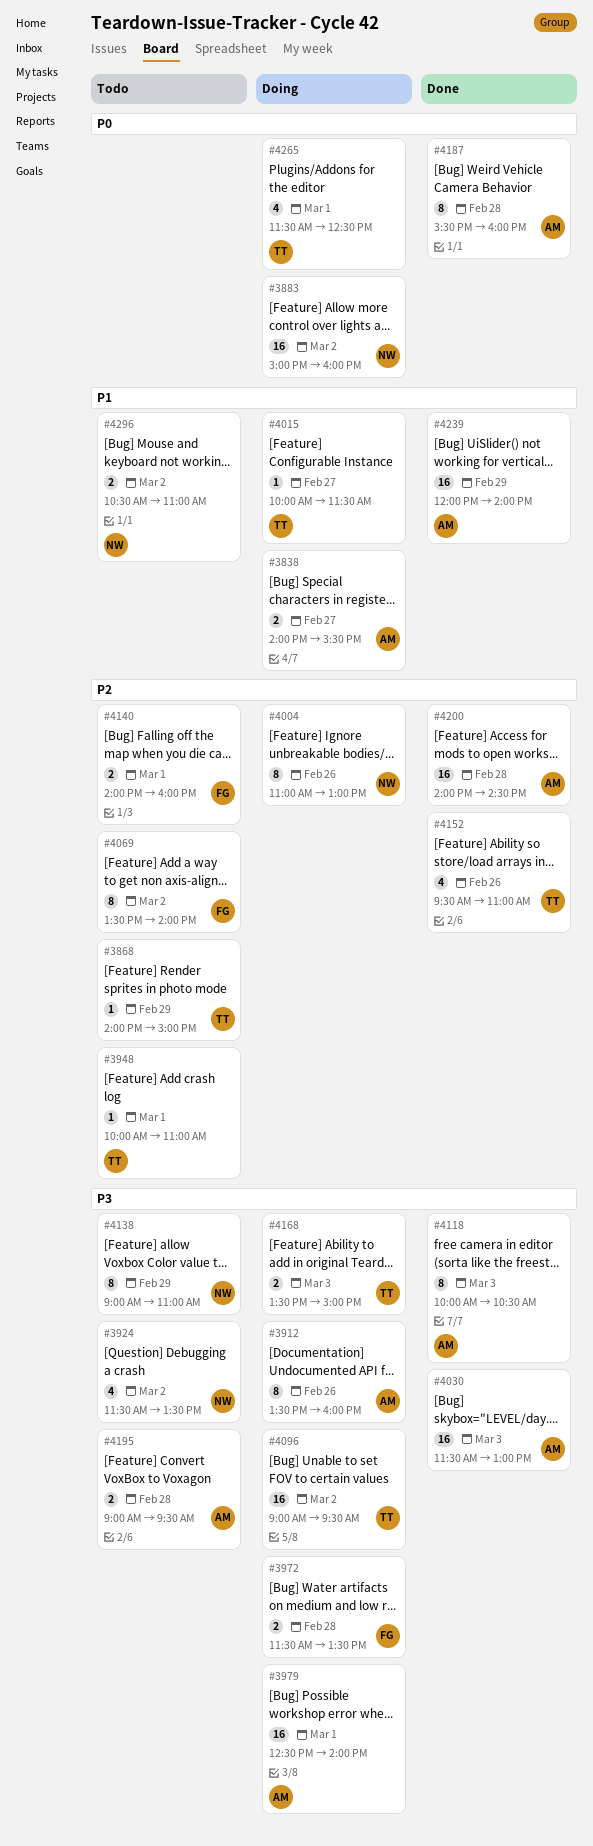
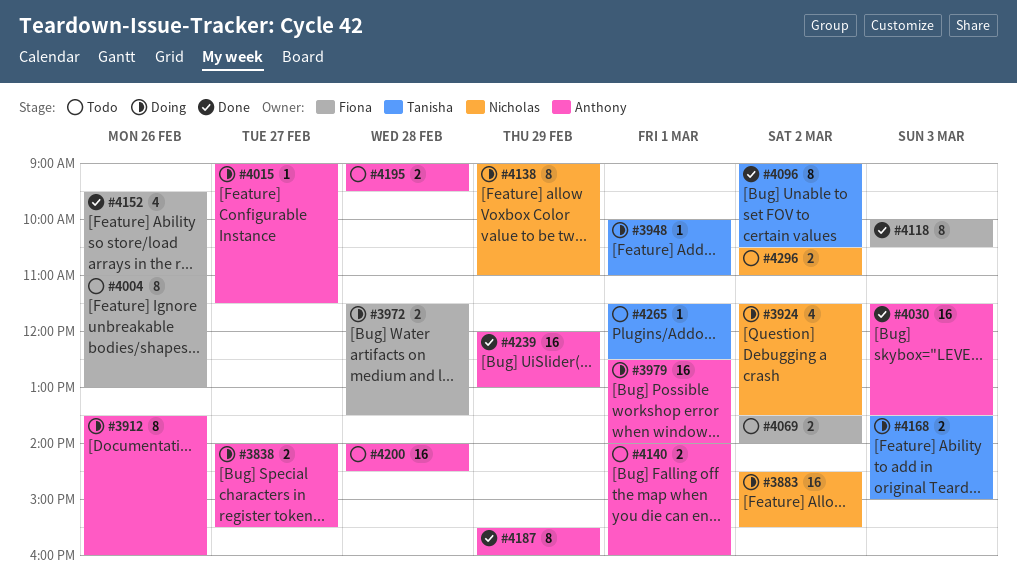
#3868: present -> none
#3883, begins: 15:00 -> 14:30
#3883, ends: 16:00 -> 15:30
#3924, status: Todo -> Doing
#3948, status: Todo -> Doing
#4004, status: Doing -> Todo
#4004, owner: Nicholas -> Fiona
#4015, owner: Tanisha -> Anthony
#4015, begins: 10:00 -> 09:00
#4030, ends: 13:00 -> 13:30
#4069, estimate: 8 -> 2
#4096, status: Doing -> Done
#4096, estimate: 16 -> 8
#4096, ends: 09:30 -> 10:30
#4118, owner: Anthony -> Fiona
#4138, status: Todo -> Doing
#4140, owner: Fiona -> Anthony
#4152, owner: Tanisha -> Fiona
#4187, day: Feb 28 -> Feb 29
#4200, status: Done -> Todo
#4239, ends: 14:00 -> 13:00
#4265, status: Doing -> Todo
#4265, estimate: 4 -> 1

